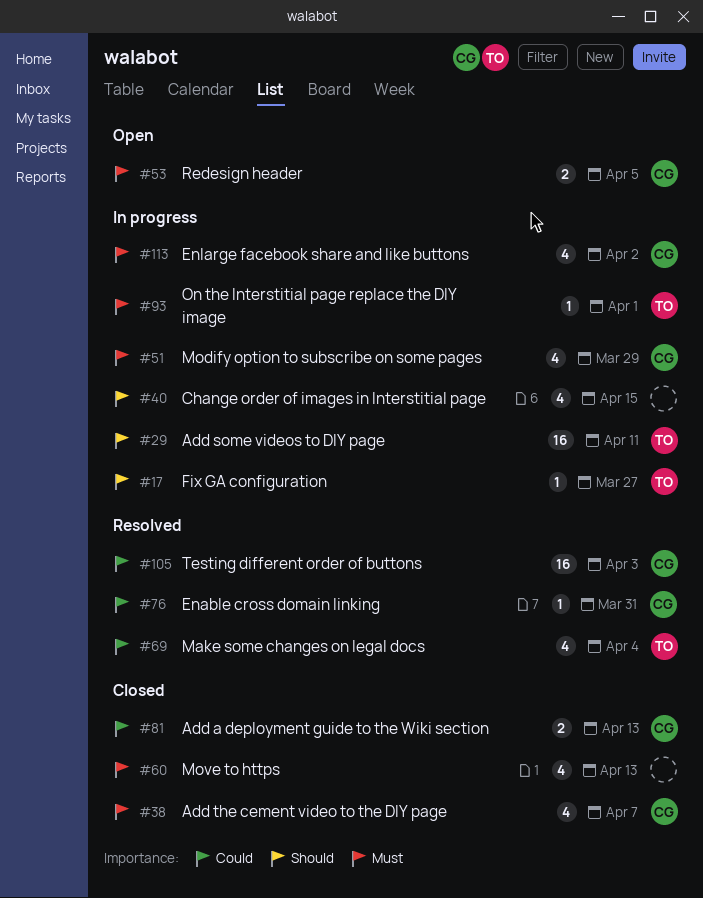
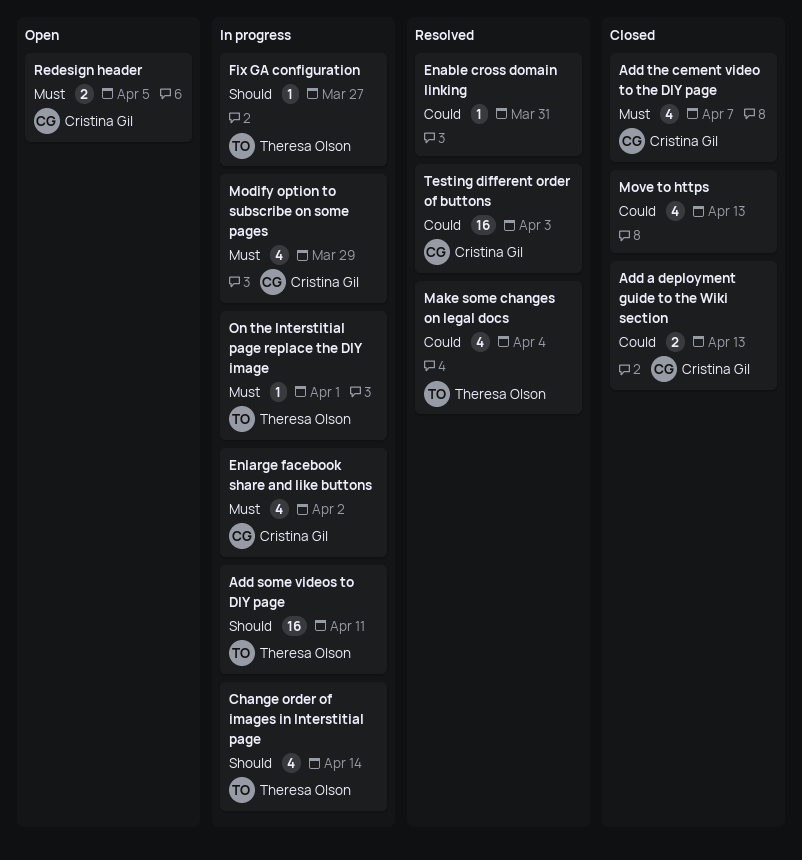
Change order of images in Interstitial page, owner: none -> Theresa Olson
Change order of images in Interstitial page, due: Apr 15 -> Apr 14
Enable cross domain linking, owner: Cristina Gil -> none
Move to https, priority: Must -> Could

